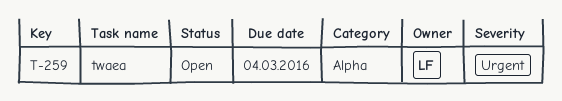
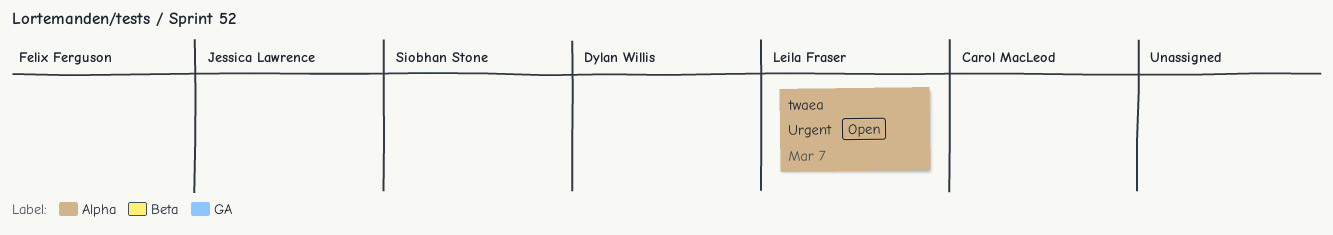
twaea, due: Mar 4 -> Mar 7

